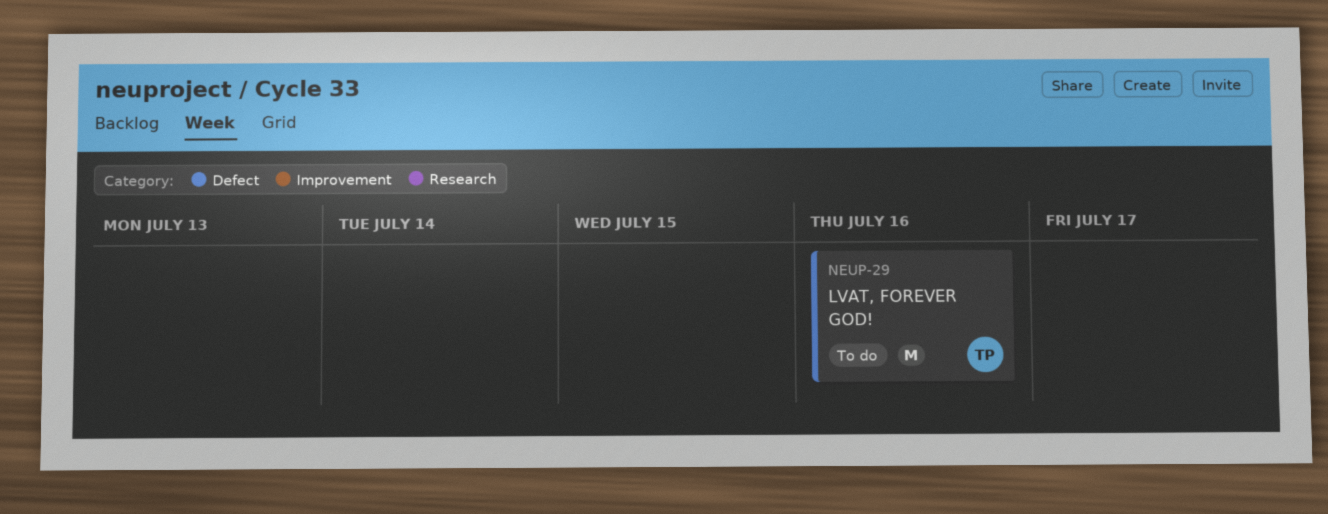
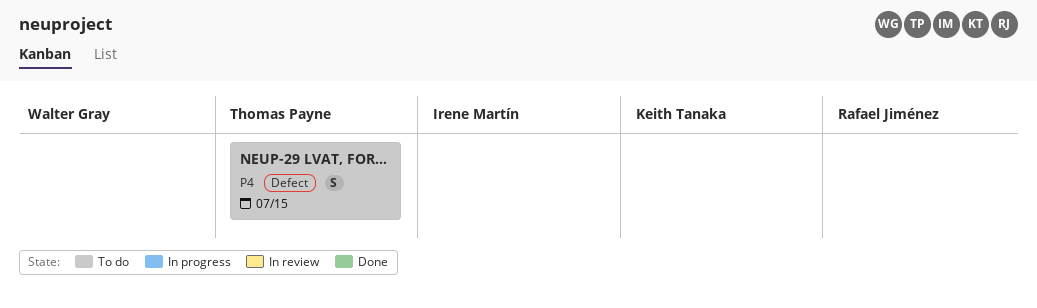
NEUP-29, estimate: M -> S
NEUP-29, due: Jul 16 -> Jul 15

